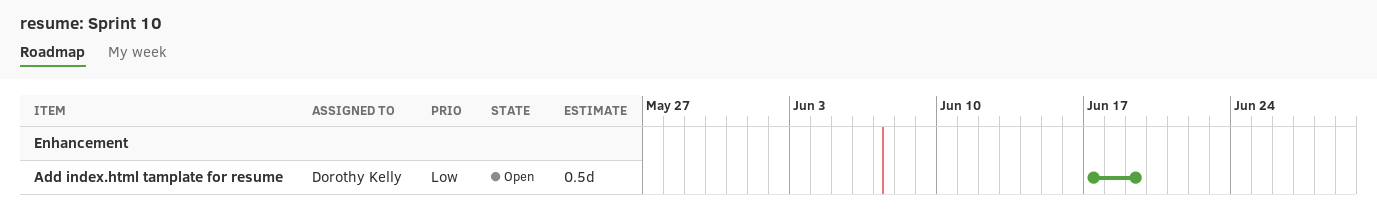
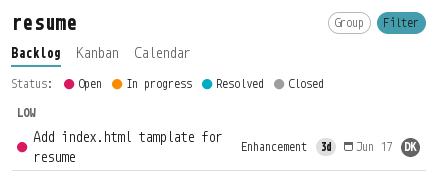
Add index.html tamplate for resume, estimate: 0.5d -> 3d
Add index.html tamplate for resume, due: Jun 19 -> Jun 17

